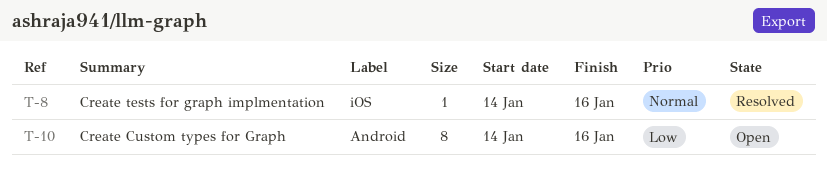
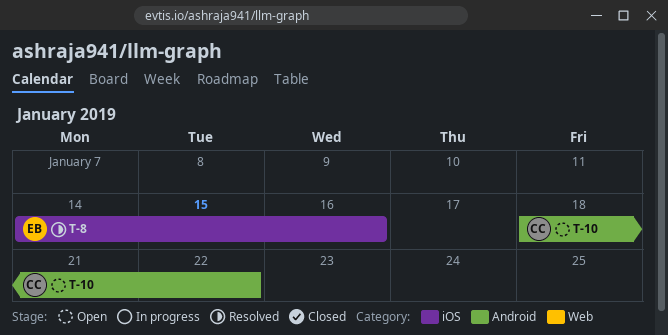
T-10, start: Jan 14 -> Jan 18
T-10, due: Jan 16 -> Jan 22

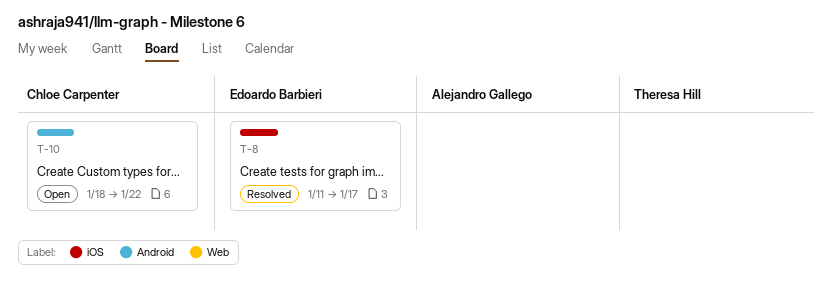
T-8, start: Jan 14 -> Jan 11
T-8, due: Jan 16 -> Jan 17

